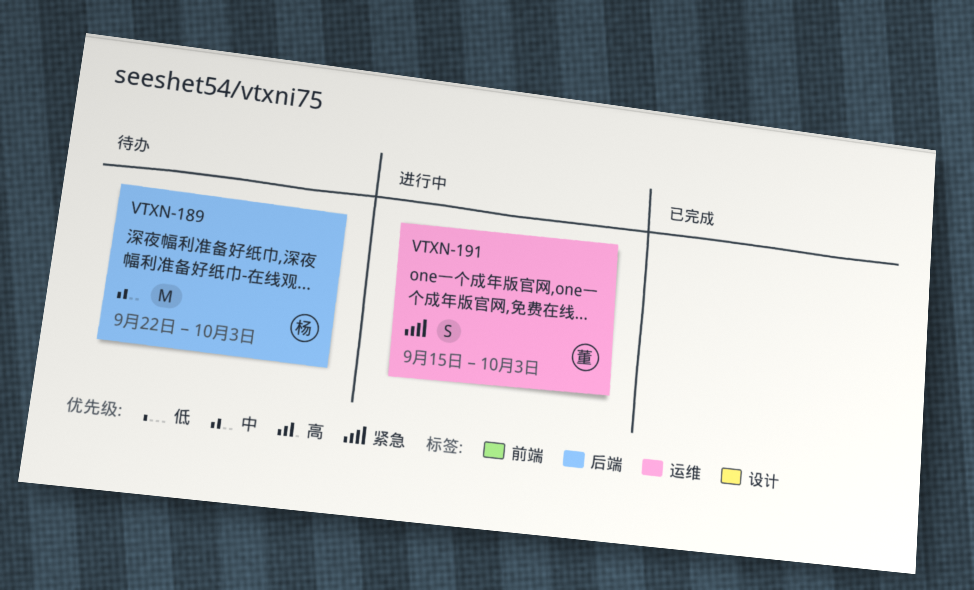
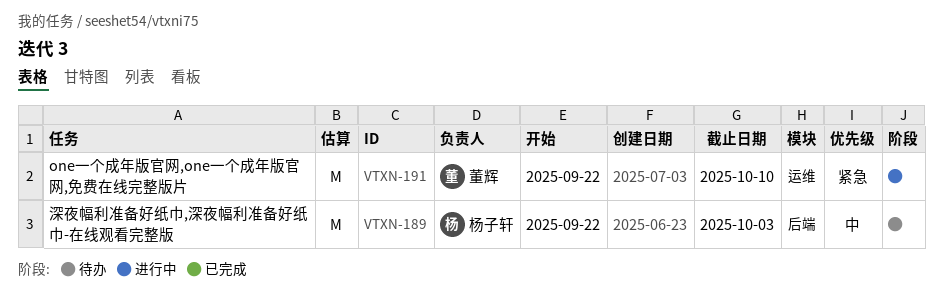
VTXN-191, estimate: S -> M
VTXN-191, start: Sep 15 -> Sep 22
VTXN-191, due: Oct 3 -> Oct 10

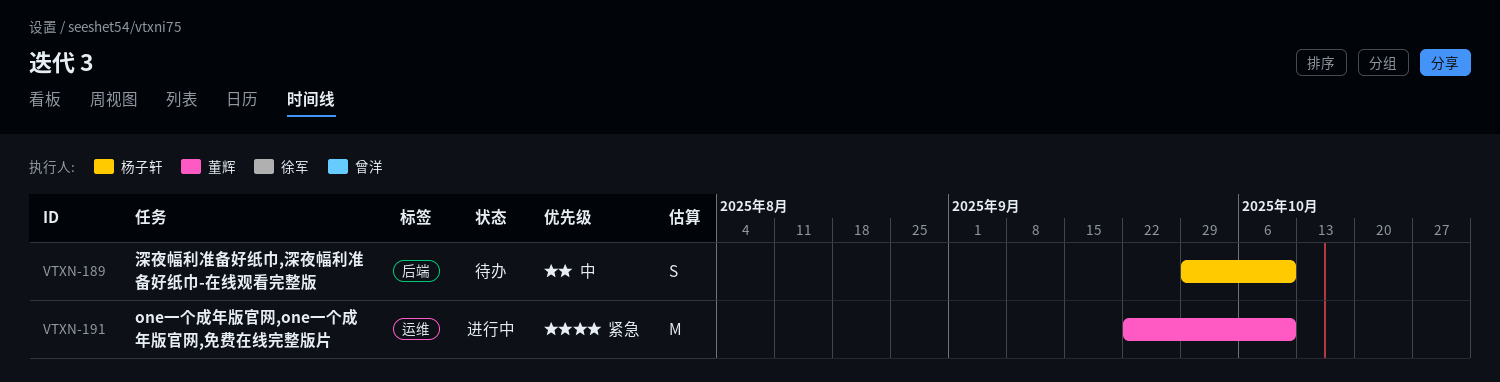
VTXN-189, estimate: M -> S
VTXN-189, start: Sep 22 -> Sep 29
VTXN-189, due: Oct 3 -> Oct 10

